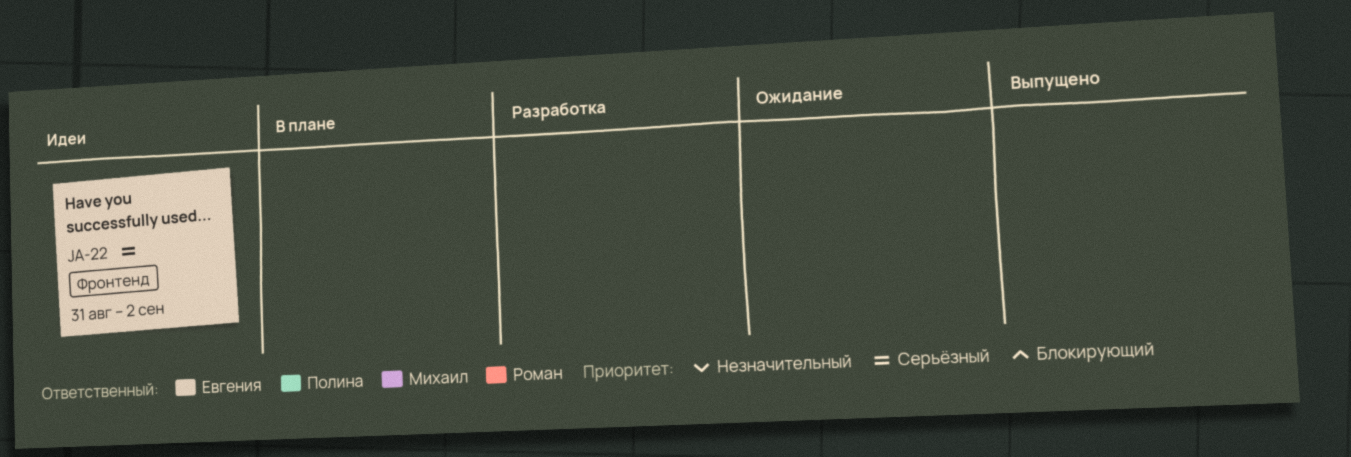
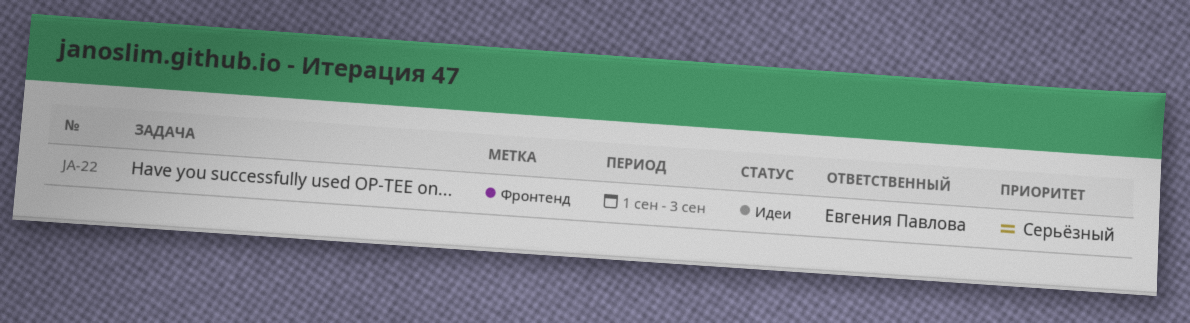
JA-22, start: Aug 31 -> Sep 1
JA-22, due: Sep 2 -> Sep 3

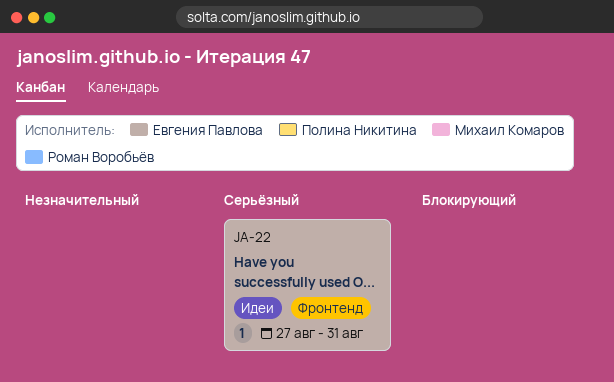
JA-22, start: Sep 1 -> Aug 27
JA-22, due: Sep 3 -> Aug 31

